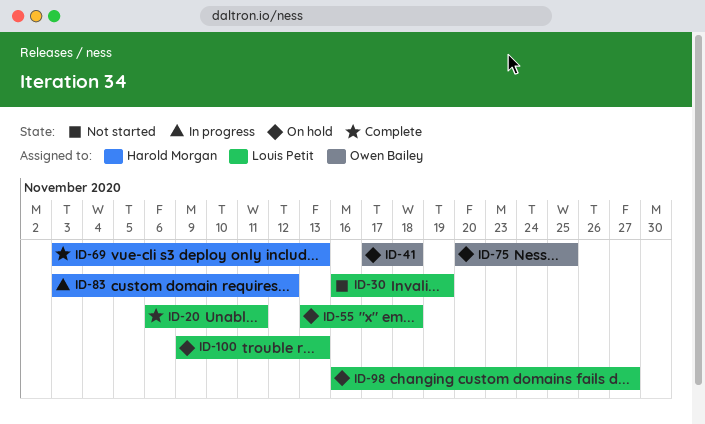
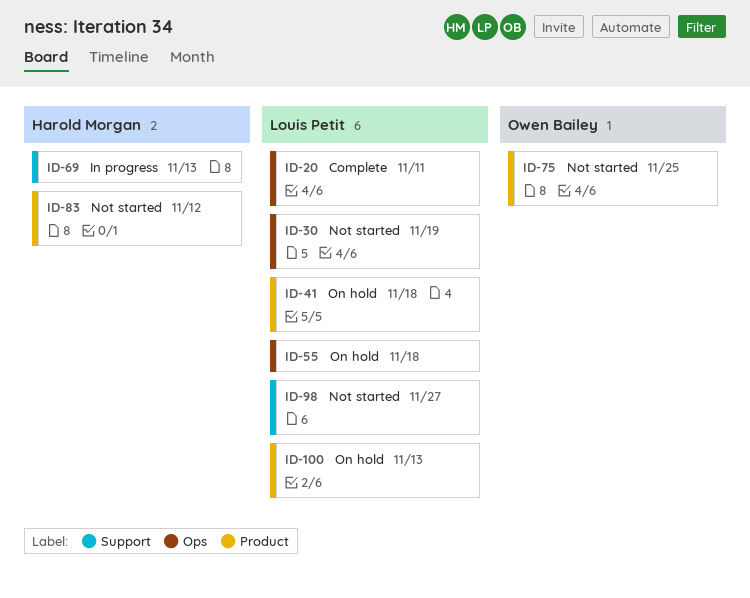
ID-41, owner: Owen Bailey -> Louis Petit
ID-69, status: Complete -> In progress
ID-75, status: On hold -> Not started
ID-83, status: In progress -> Not started
ID-98, status: On hold -> Not started

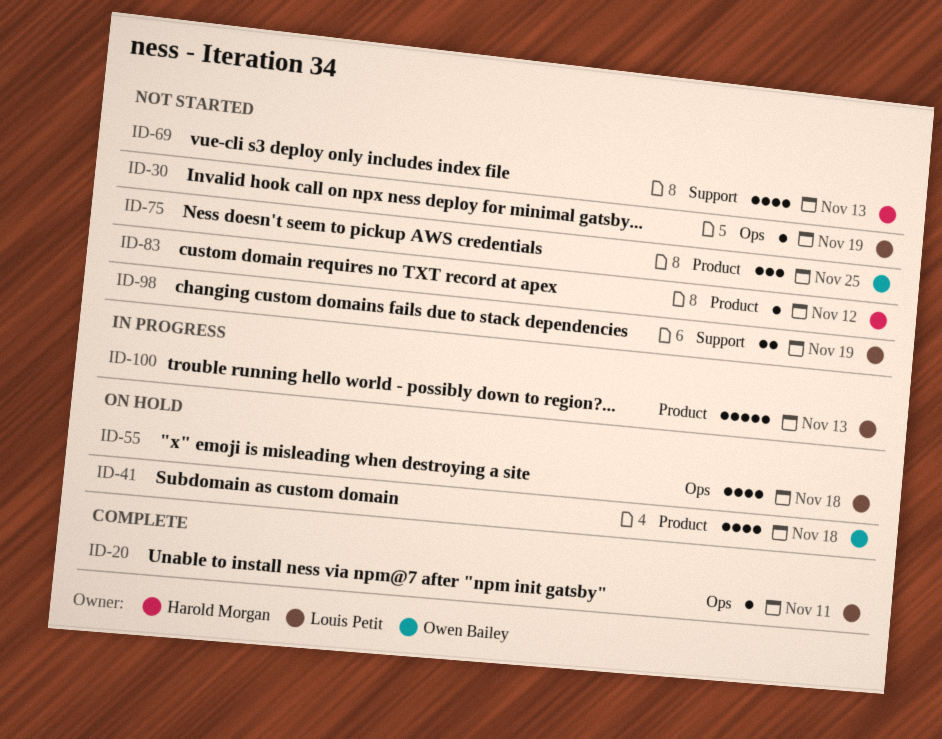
ID-41, owner: Louis Petit -> Owen Bailey
ID-69, status: In progress -> Not started
ID-98, due: Nov 27 -> Nov 19
ID-100, status: On hold -> In progress

